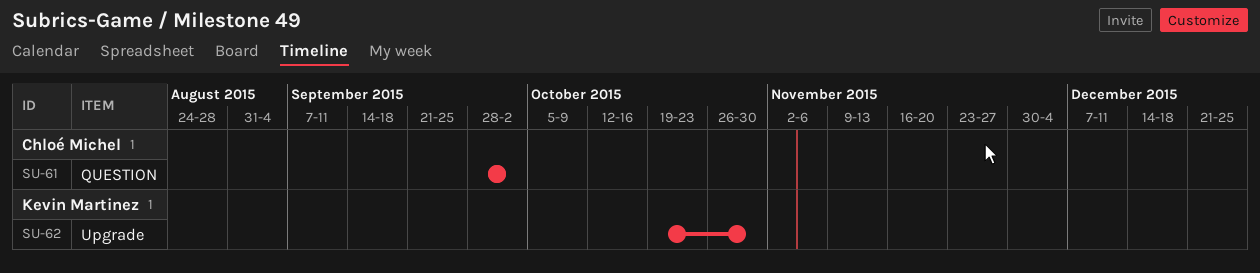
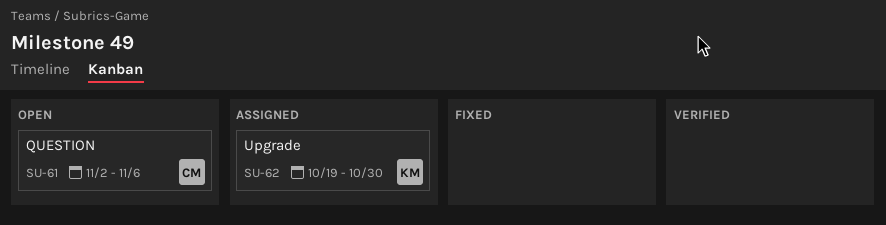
SU-61, start: Sep 28 -> Nov 2
SU-61, due: Oct 2 -> Nov 6

